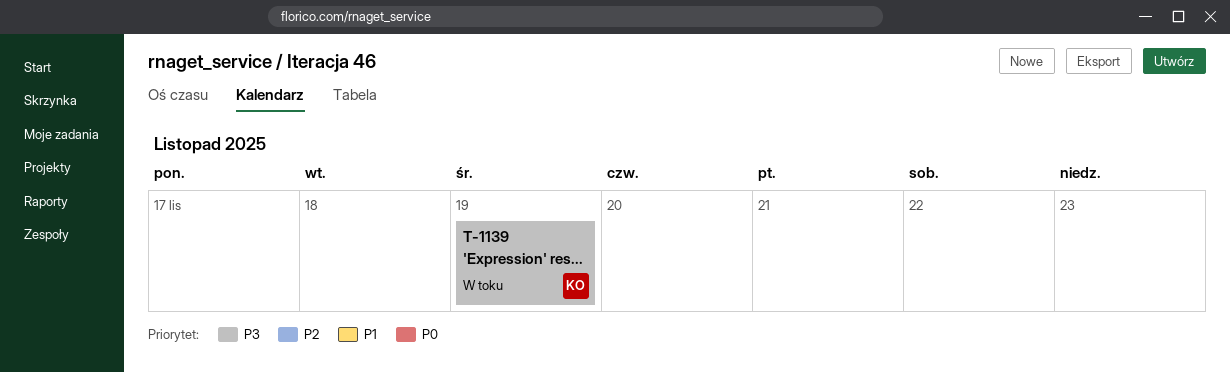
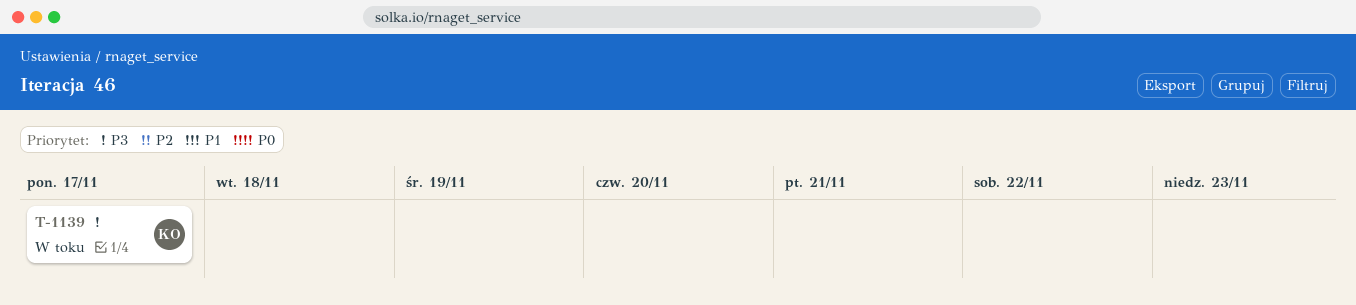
T-1139, due: Nov 19 -> Nov 17

